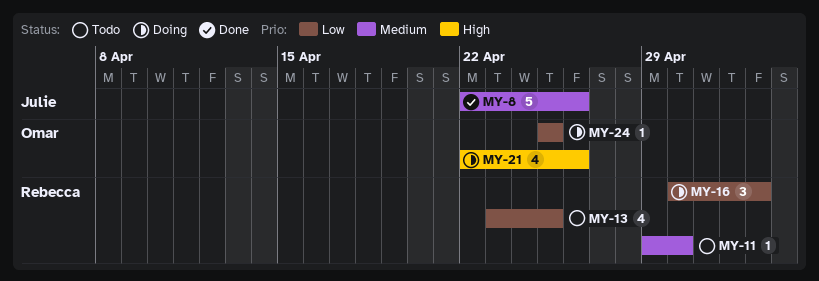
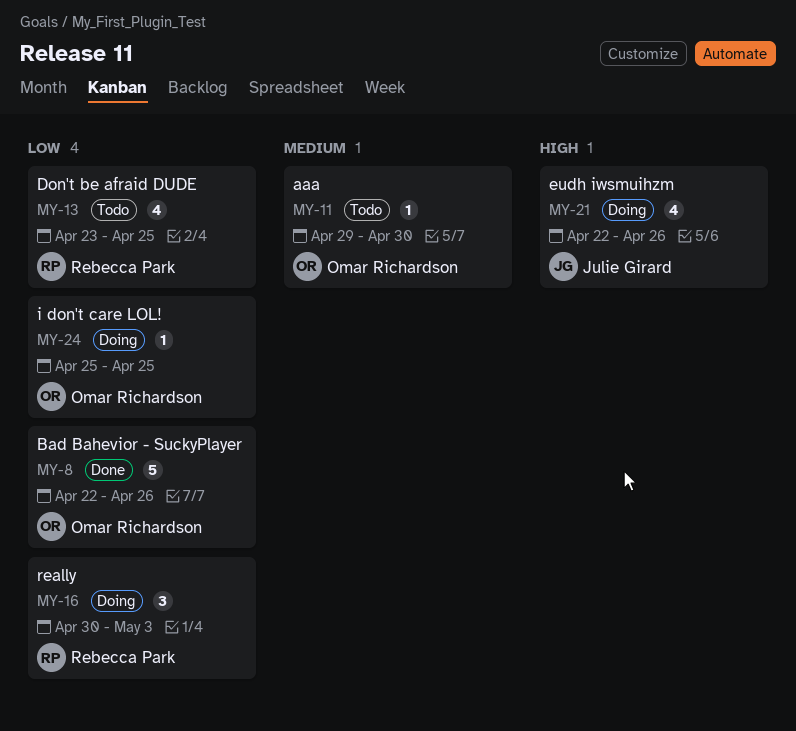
MY-8, owner: Julie Girard -> Omar Richardson
MY-8, priority: Medium -> Low
MY-11, owner: Rebecca Park -> Omar Richardson
MY-21, owner: Omar Richardson -> Julie Girard

